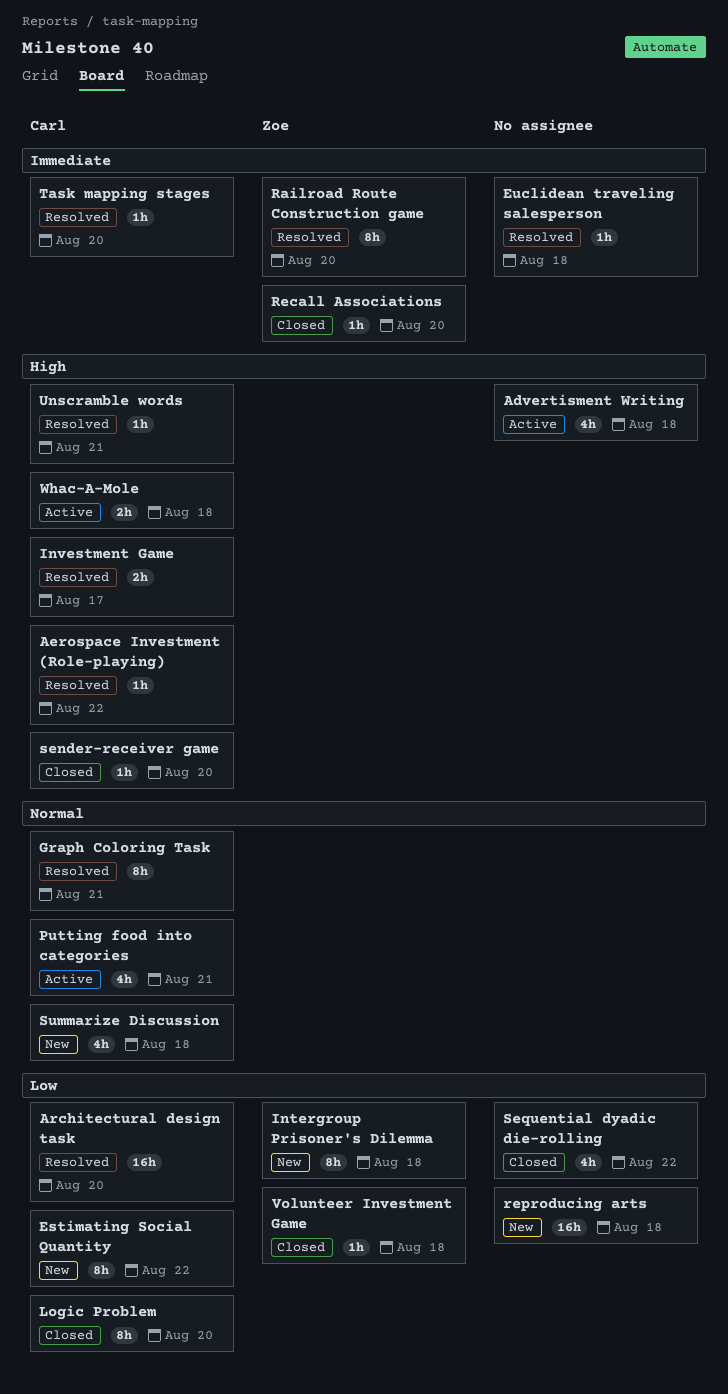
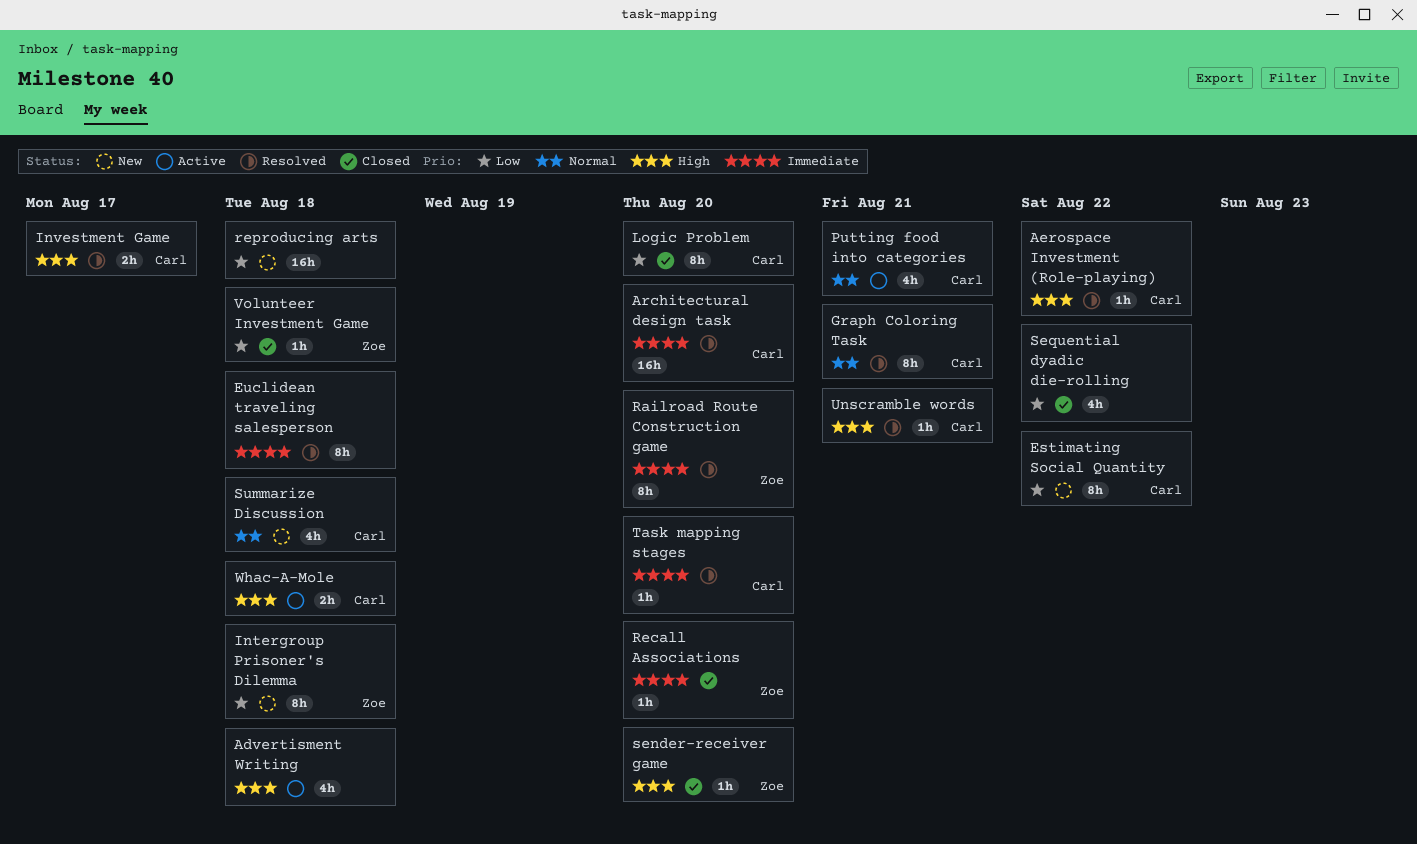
Architectural design task, priority: Low -> Immediate
Euclidean traveling salesperson, estimate: 1h -> 8h
sender-receiver game, owner: Carl -> Zoe

